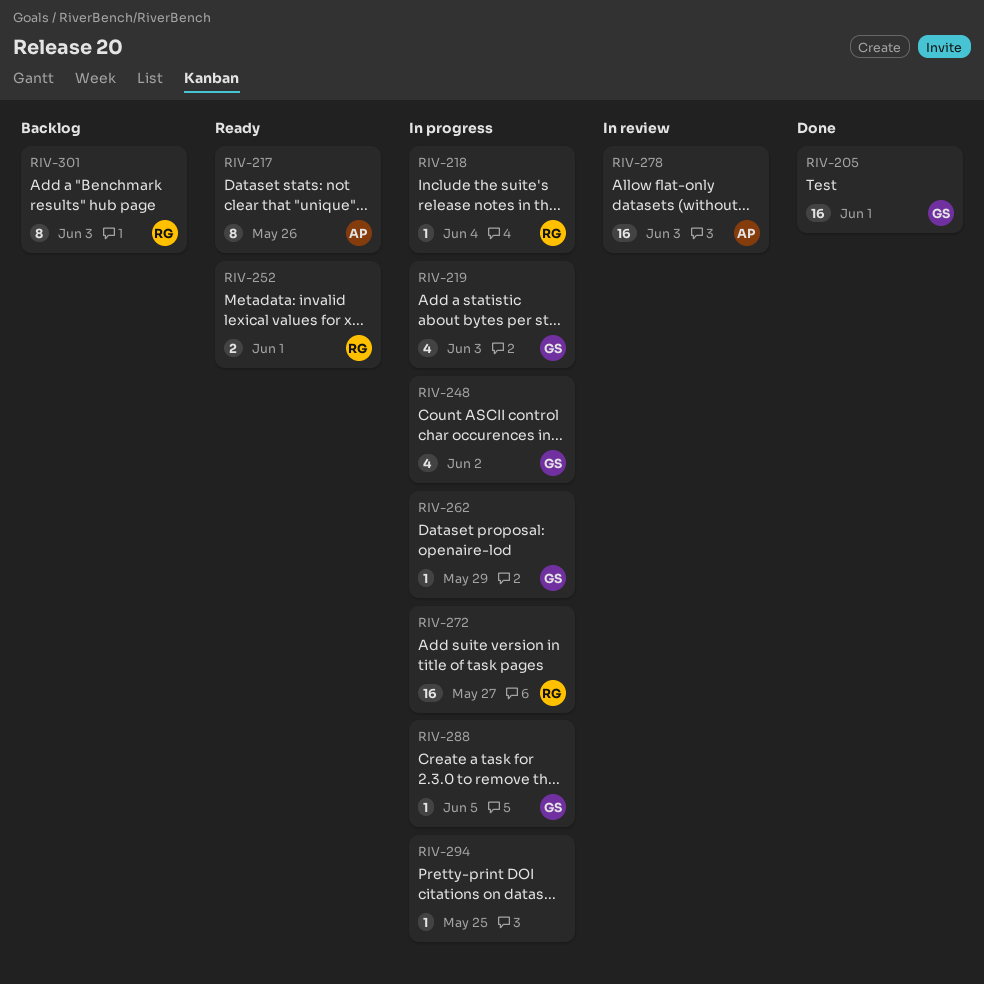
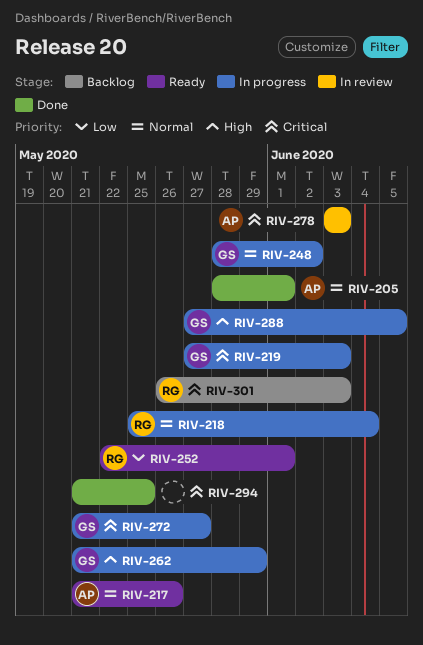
RIV-205, owner: GS -> AP
RIV-272, owner: RG -> GS
RIV-294, status: In progress -> Done

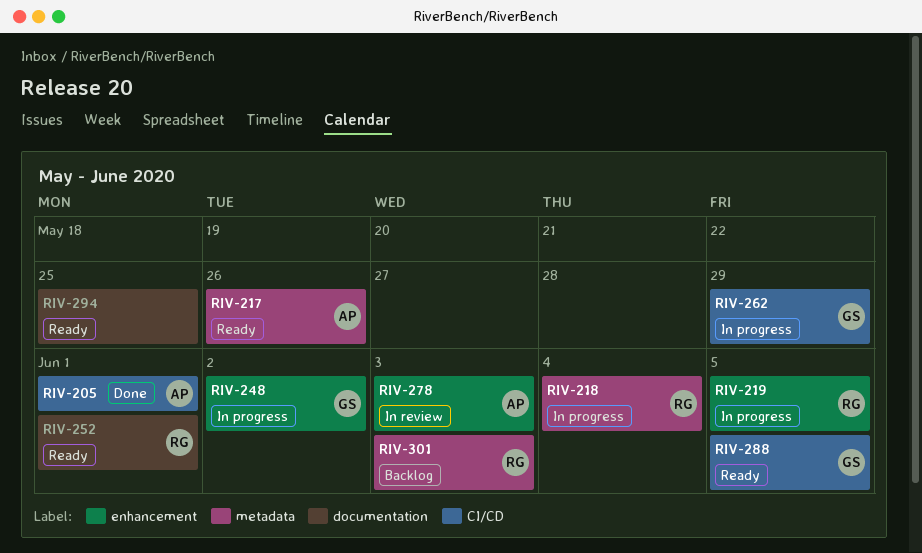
RIV-219, owner: GS -> RG
RIV-219, due: Jun 3 -> Jun 5
RIV-272: present -> none
RIV-288, status: In progress -> Ready
RIV-294, status: Done -> Ready

